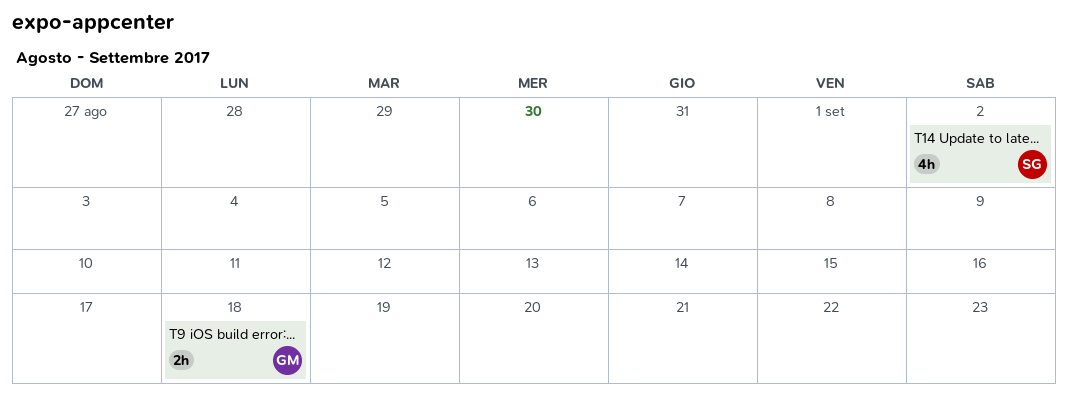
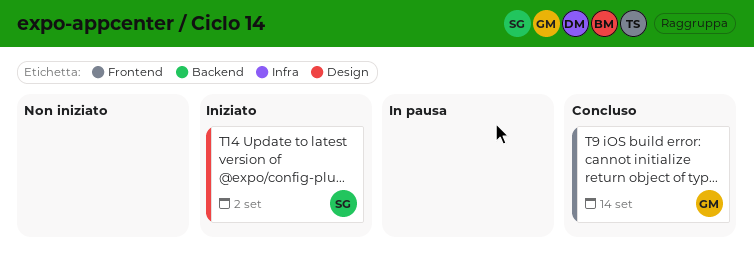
T9, due: Sep 18 -> Sep 14

